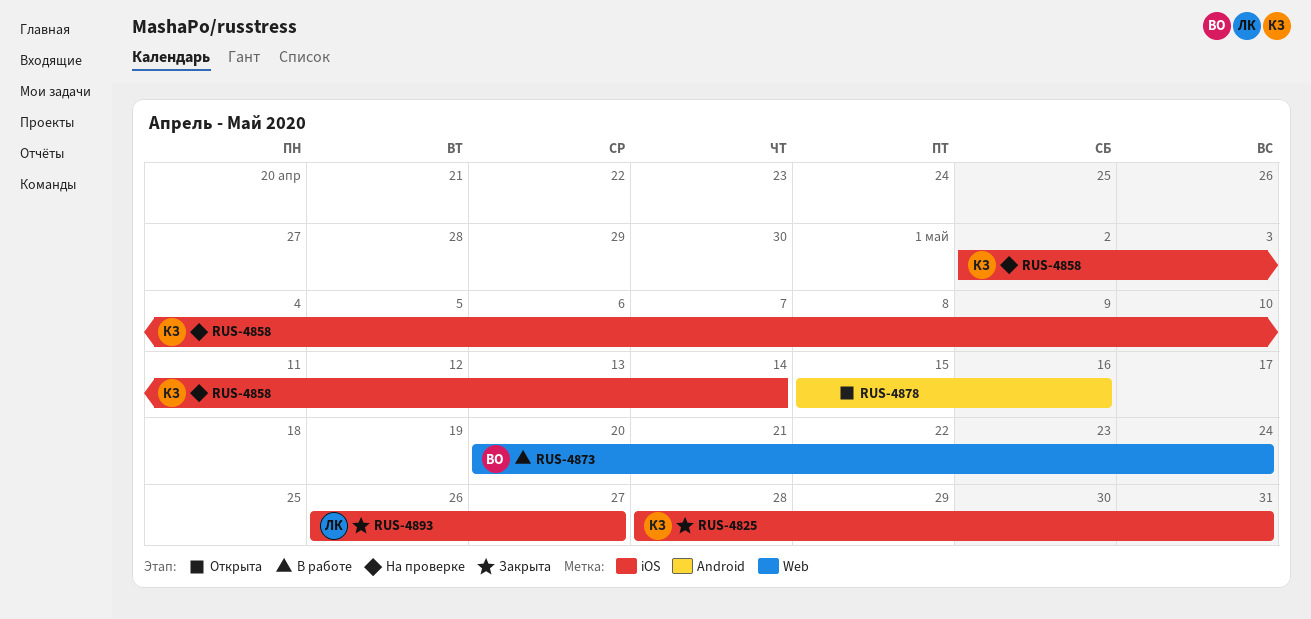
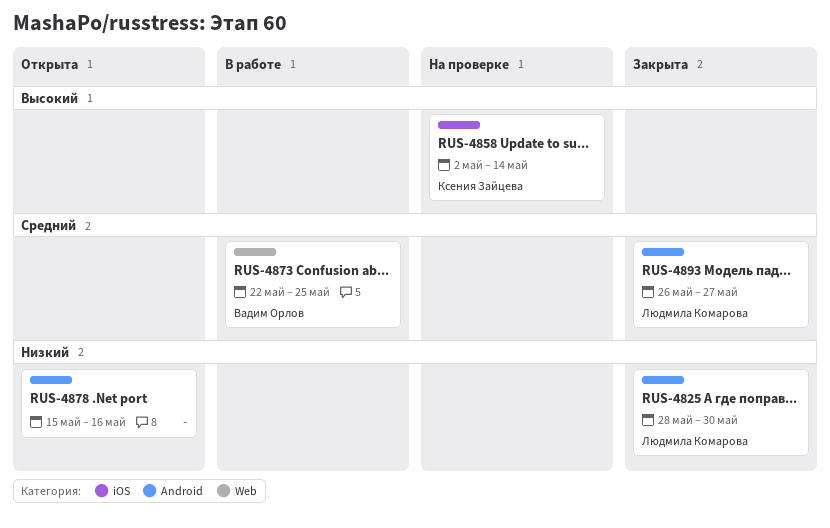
RUS-4825, owner: Ксения Зайцева -> Людмила Комарова
RUS-4825, label: iOS -> Android
RUS-4825, due: May 31 -> May 30
RUS-4873, start: May 20 -> May 22
RUS-4873, due: May 24 -> May 25
RUS-4893, label: iOS -> Android

